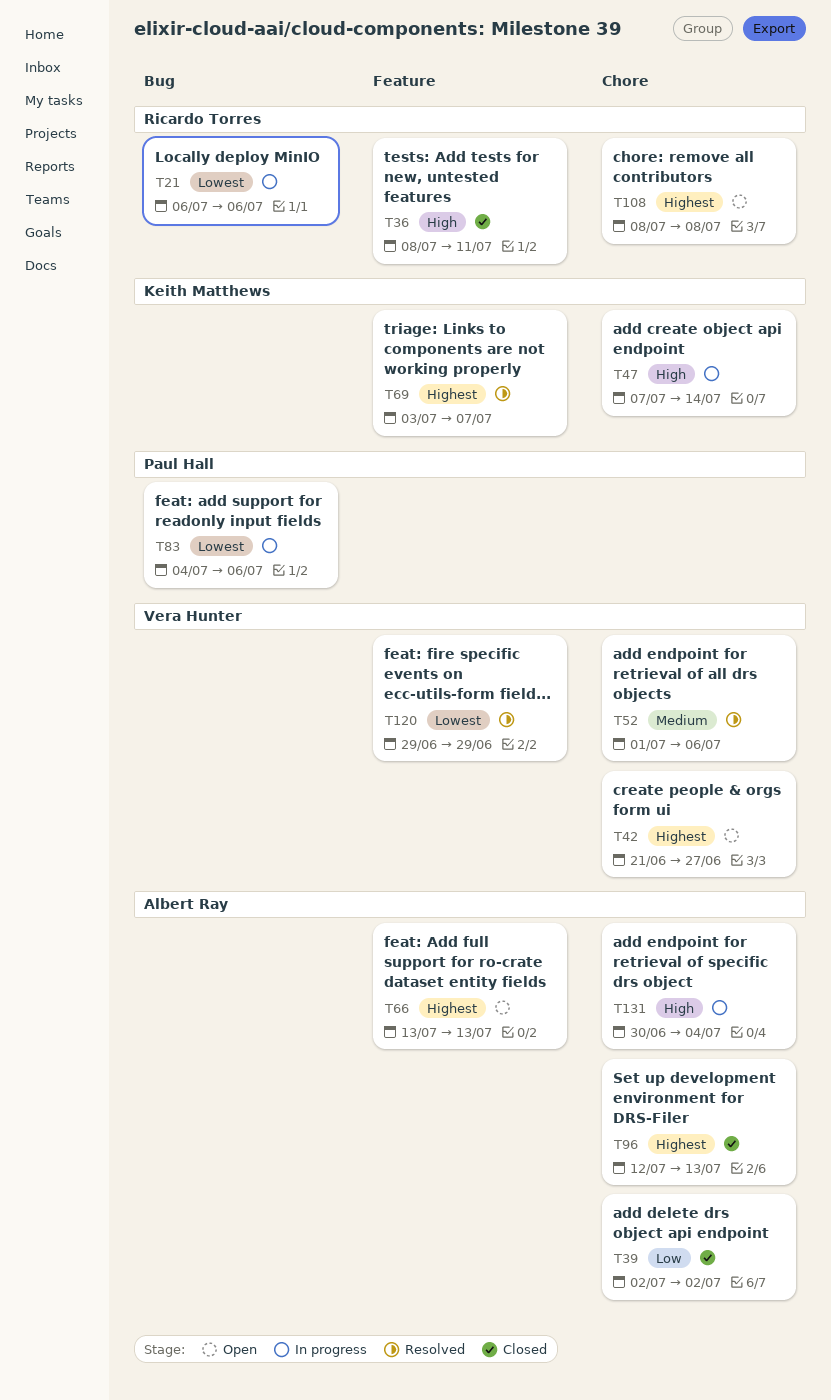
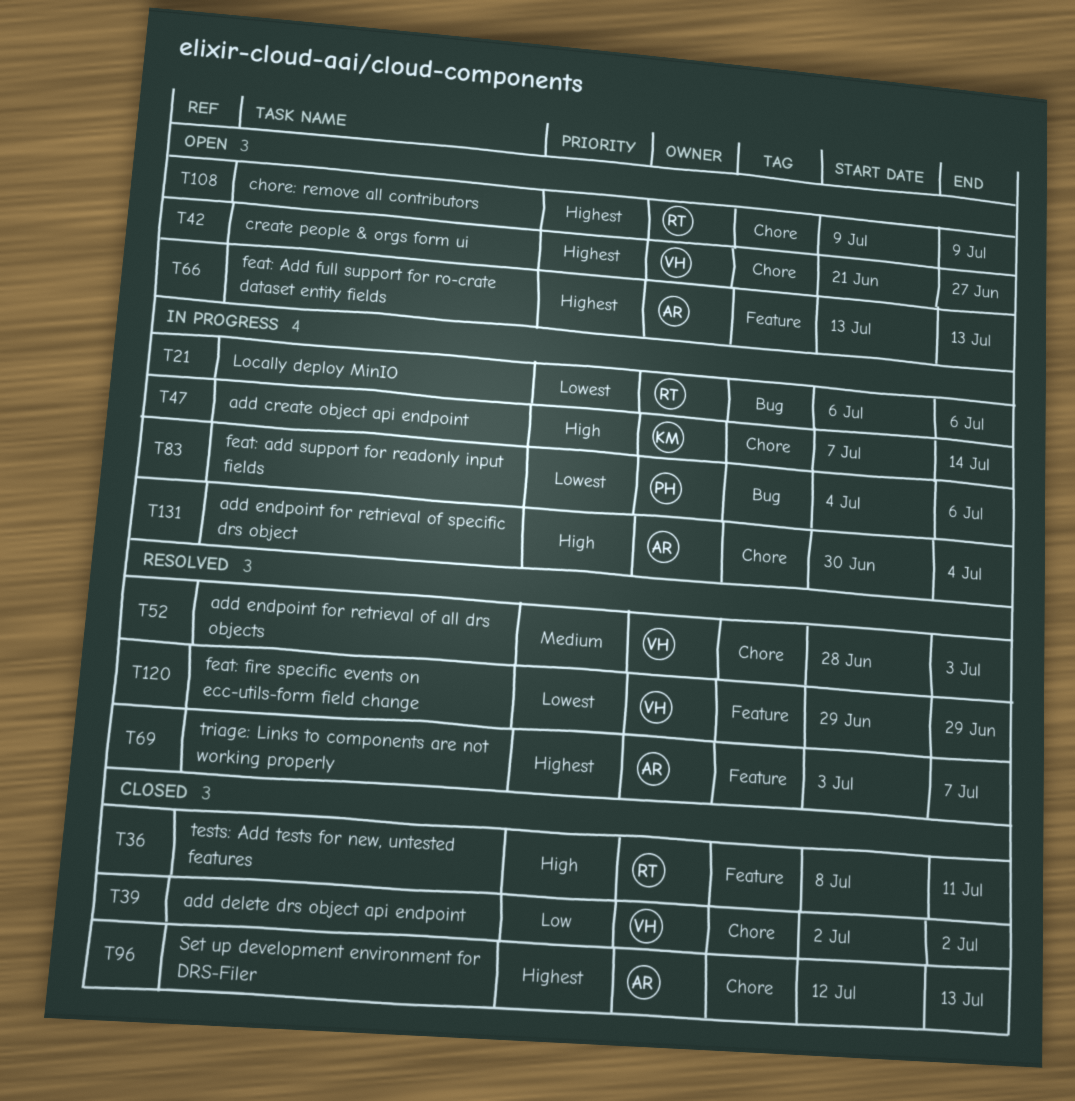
T39, owner: Albert Ray -> Vera Hunter
T52, start: Jul 1 -> Jun 28
T52, due: Jul 6 -> Jul 3
T69, owner: Keith Matthews -> Albert Ray
T108, start: Jul 8 -> Jul 9
T108, due: Jul 8 -> Jul 9

